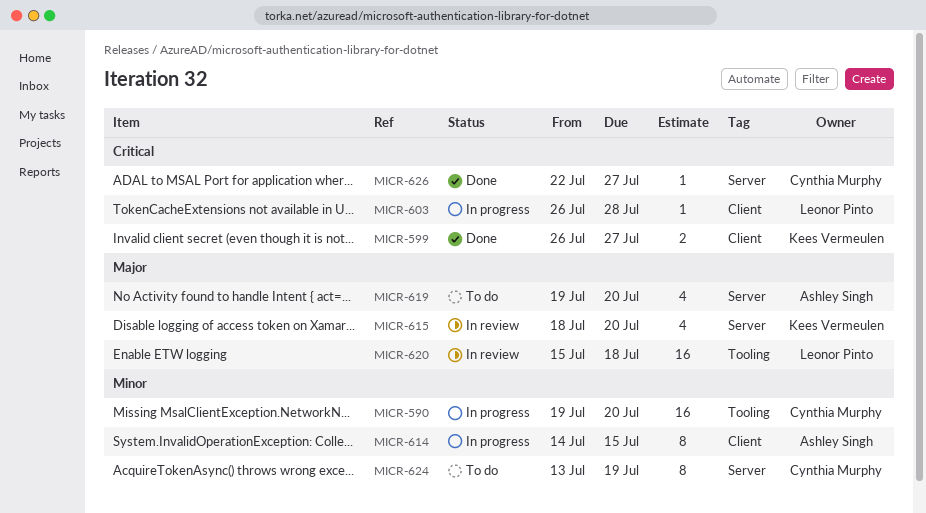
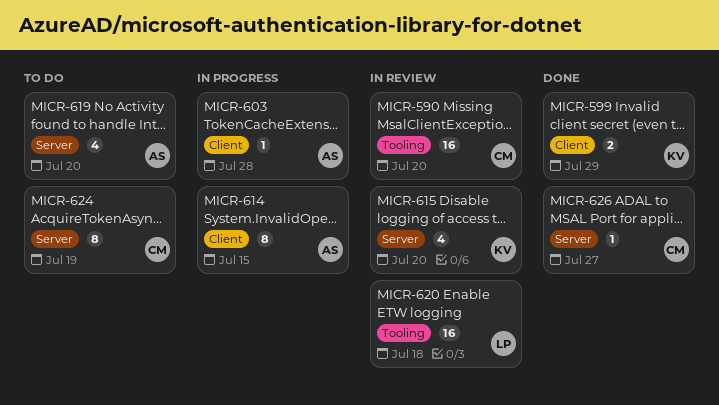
MICR-590, status: In progress -> In review
MICR-599, due: Jul 27 -> Jul 29
MICR-603, owner: Leonor Pinto -> Ashley Singh

